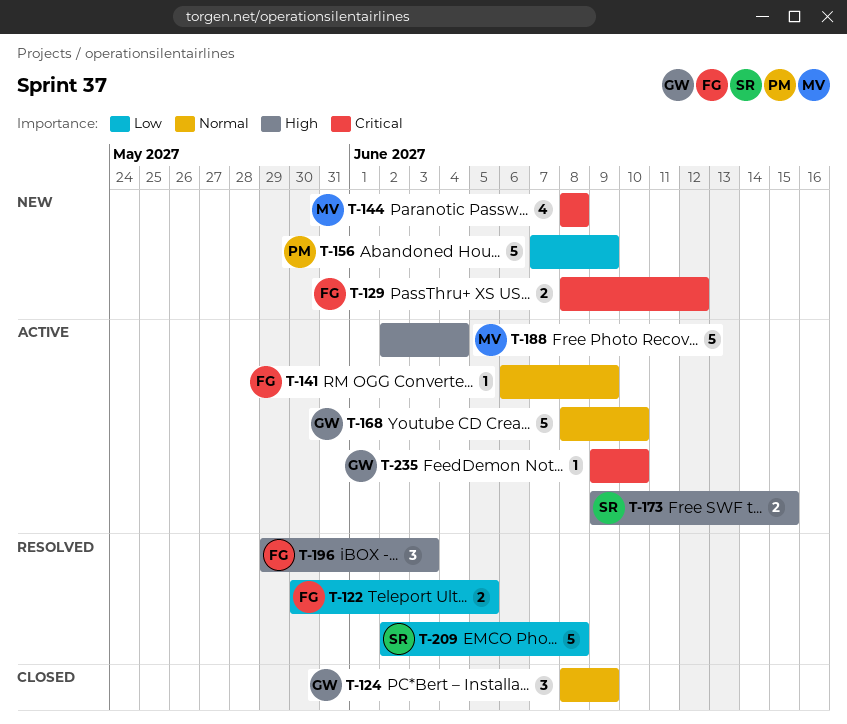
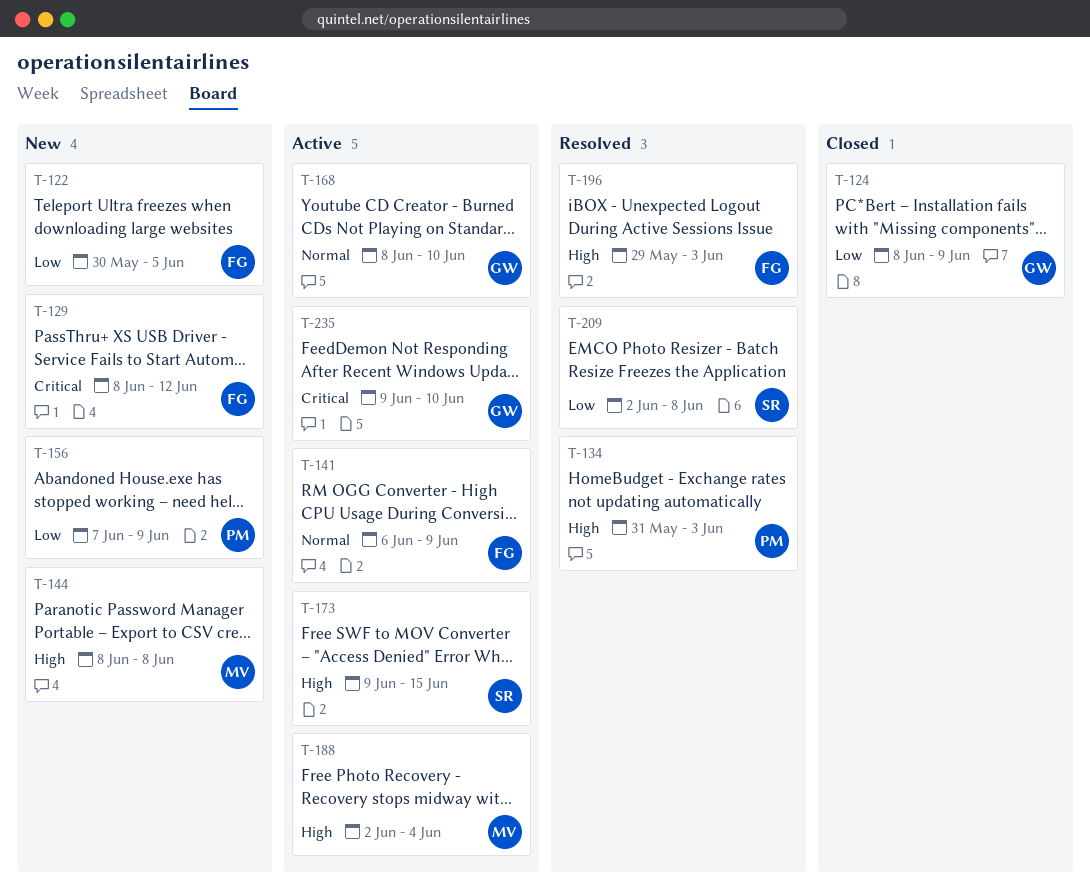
T-122, status: Resolved -> New
T-124, priority: Normal -> Low
T-134: none -> present
T-144, priority: Critical -> High

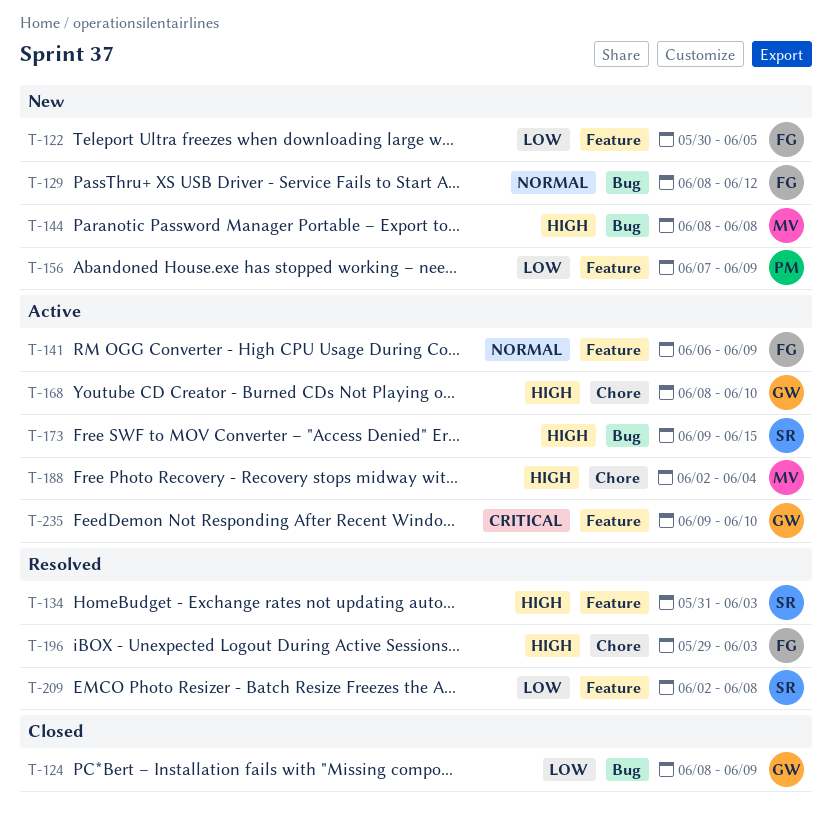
T-129, priority: Critical -> Normal
T-134, owner: PM -> SR
T-168, priority: Normal -> High

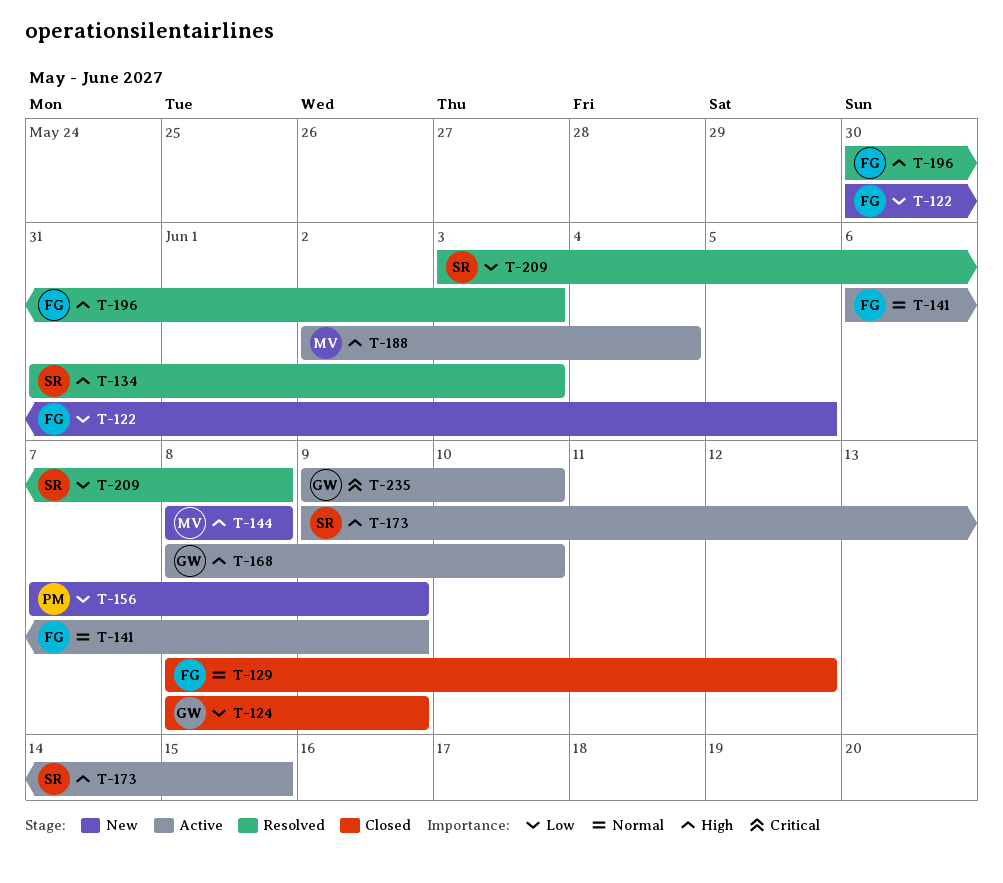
T-129, status: New -> Closed
T-196, start: May 29 -> May 30
T-209, start: Jun 2 -> Jun 3

